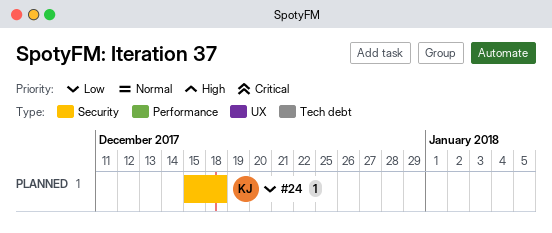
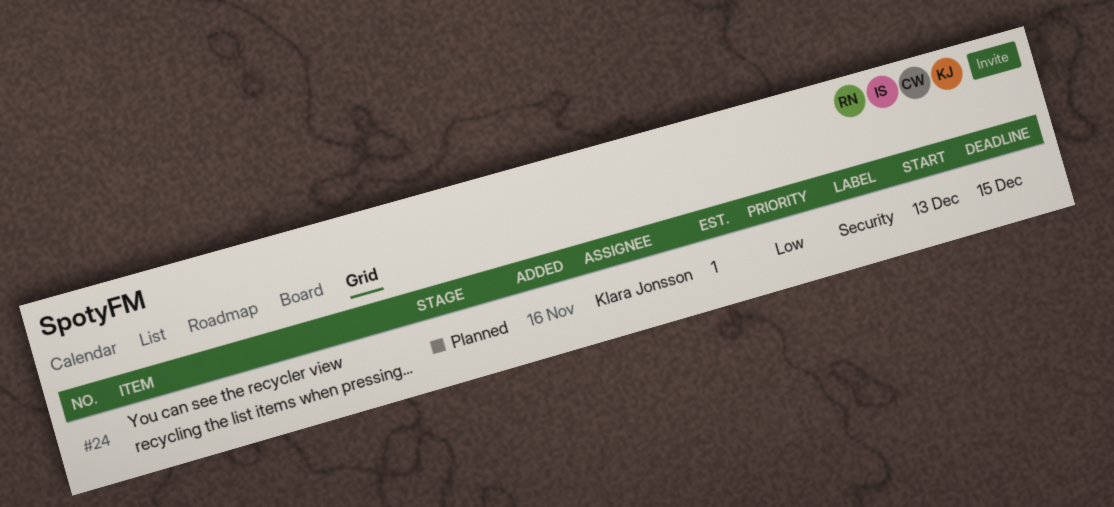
#24, start: Dec 15 -> Dec 13
#24, due: Dec 18 -> Dec 15

